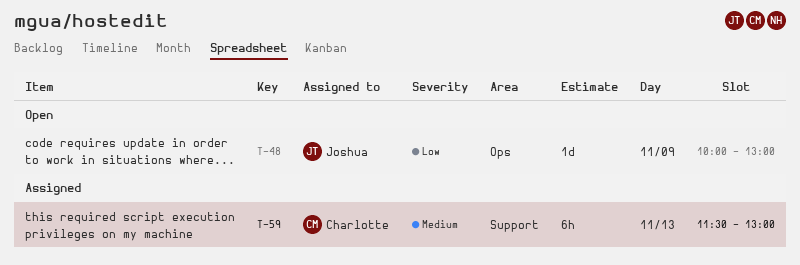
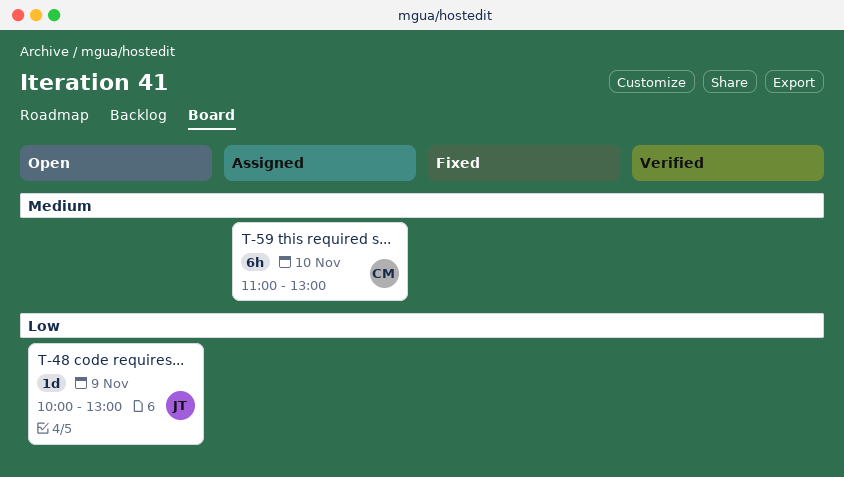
T-59, day: Nov 13 -> Nov 10
T-59, begins: 11:30 -> 11:00

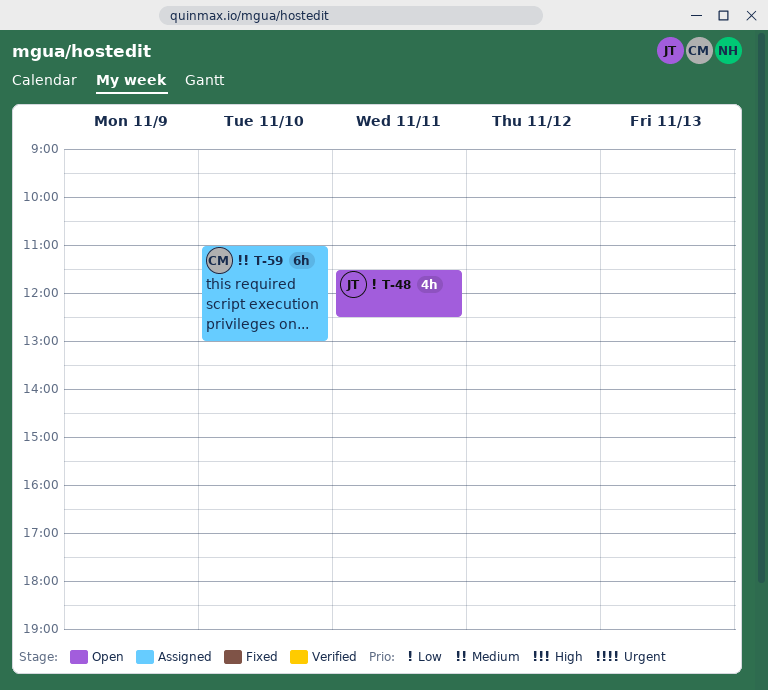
T-48, estimate: 1d -> 4h
T-48, day: Nov 9 -> Nov 11
T-48, begins: 10:00 -> 11:30
T-48, ends: 13:00 -> 12:30

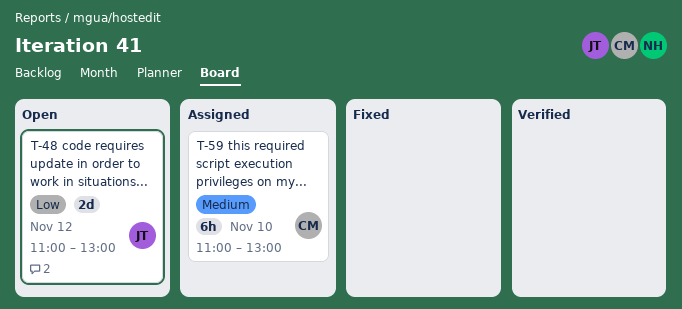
T-48, estimate: 4h -> 2d
T-48, day: Nov 11 -> Nov 12
T-48, begins: 11:30 -> 11:00
T-48, ends: 12:30 -> 13:00

